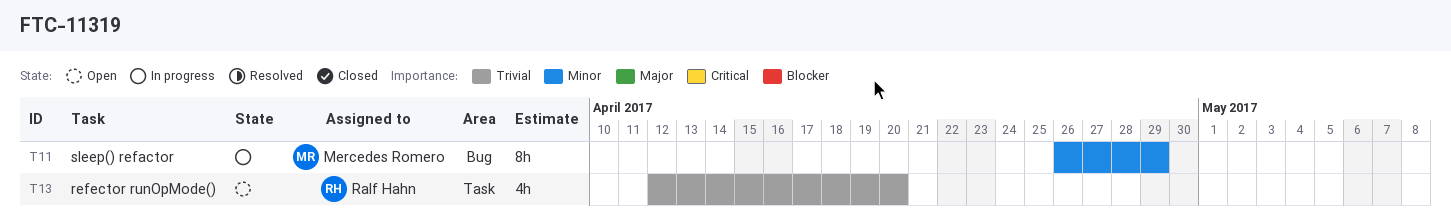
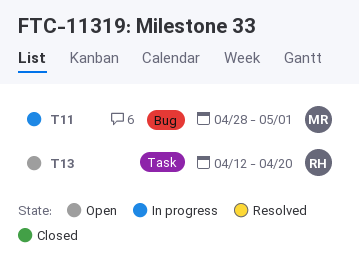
T11, start: Apr 26 -> Apr 28
T11, due: Apr 29 -> May 1

